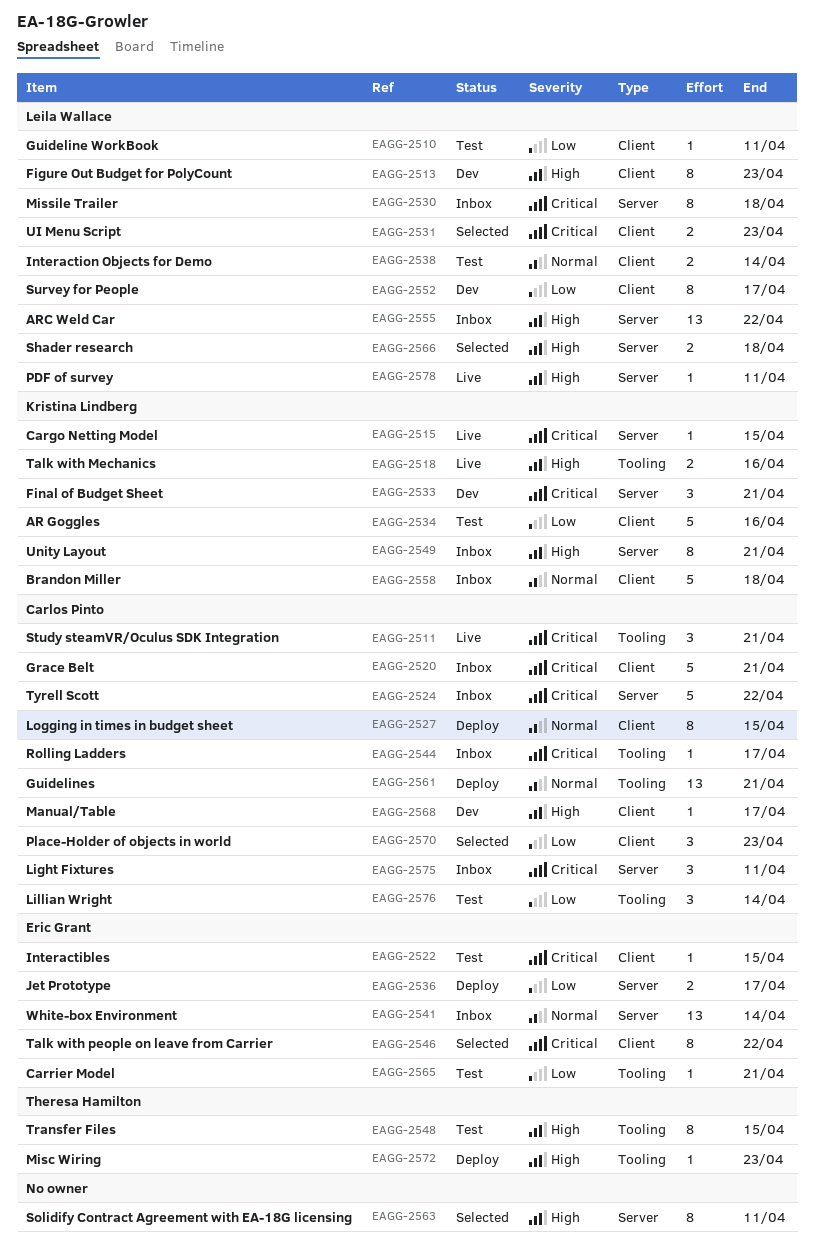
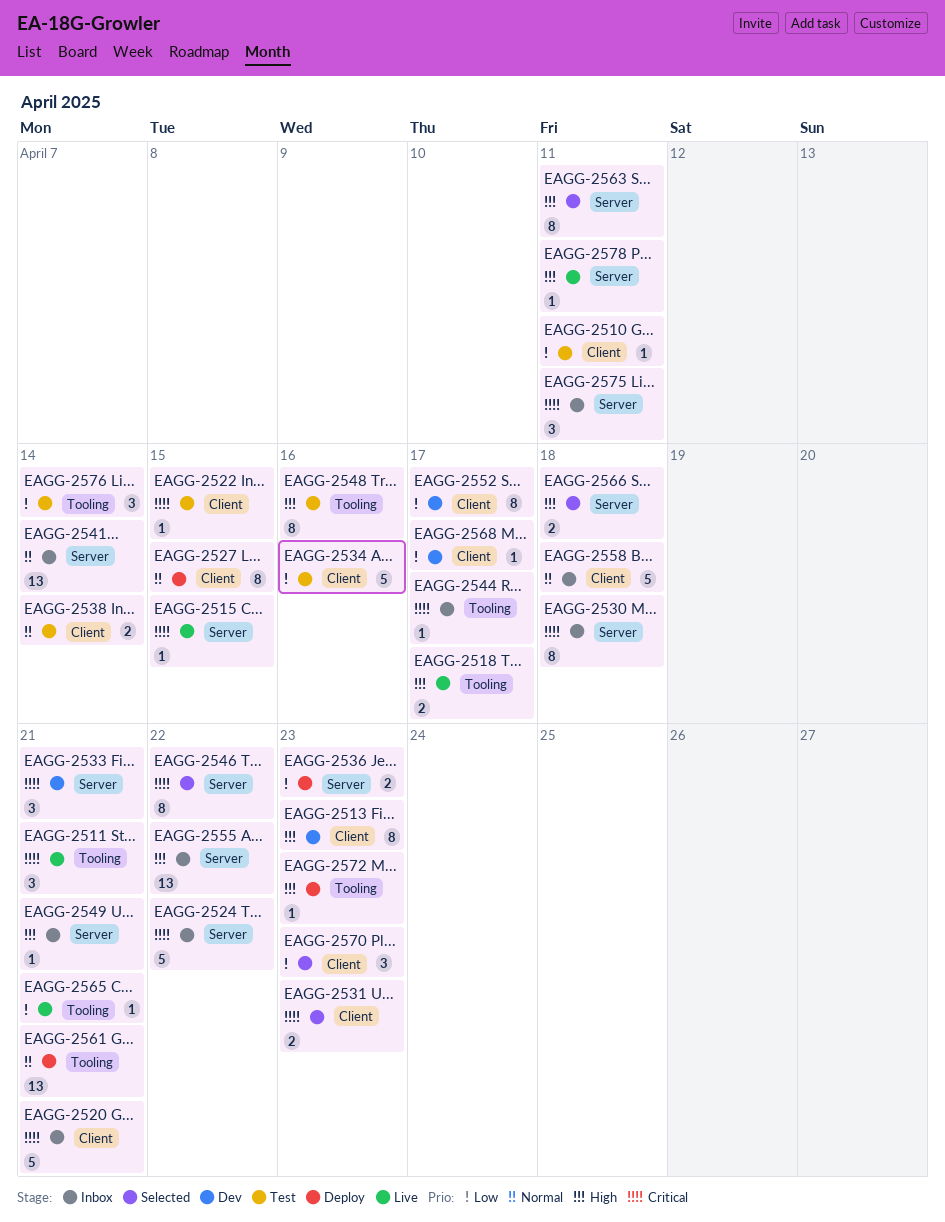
EAGG-2518, due: Apr 16 -> Apr 17
EAGG-2536, due: Apr 17 -> Apr 23
EAGG-2546, label: Client -> Server
EAGG-2548, due: Apr 15 -> Apr 16
EAGG-2549, estimate: 8 -> 1
EAGG-2565, status: Test -> Live
EAGG-2568, priority: High -> Low

